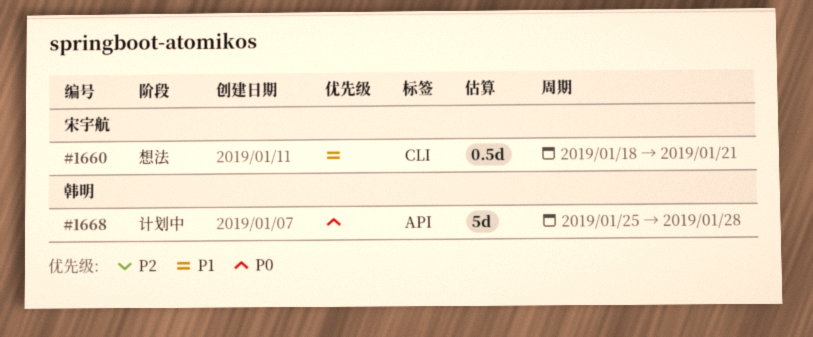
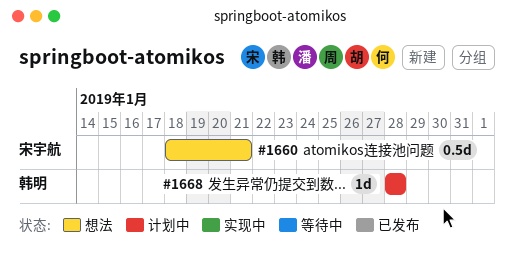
#1668, estimate: 5d -> 1d
#1668, start: Jan 25 -> Jan 28

